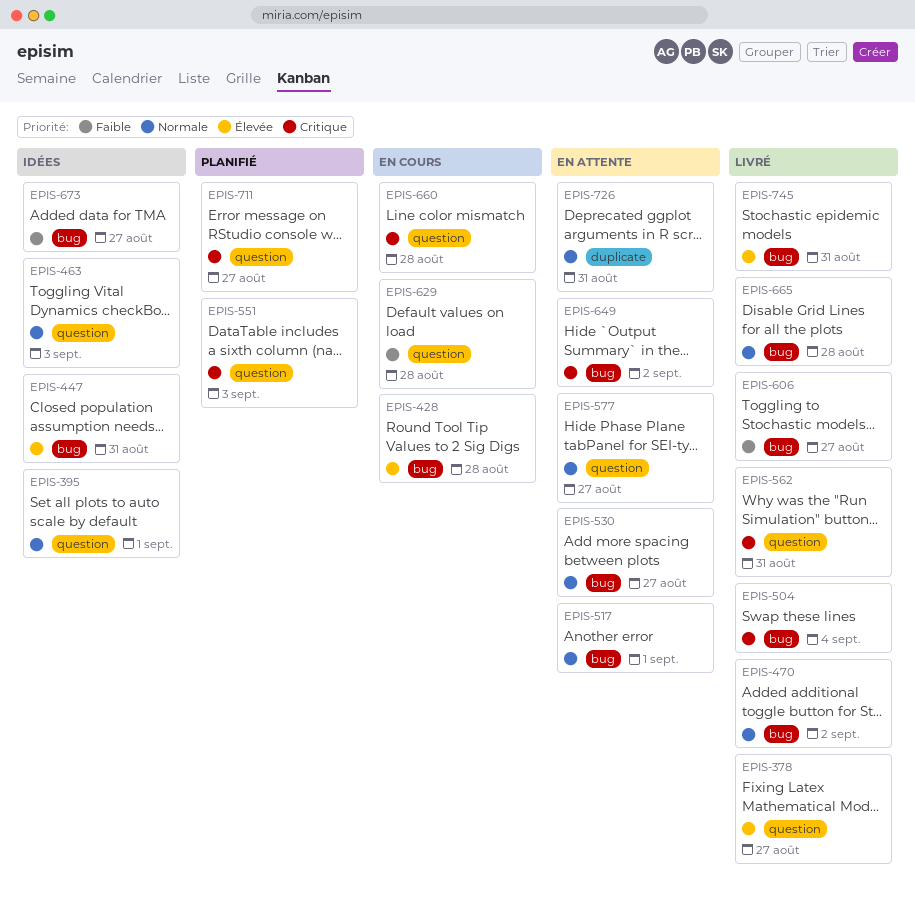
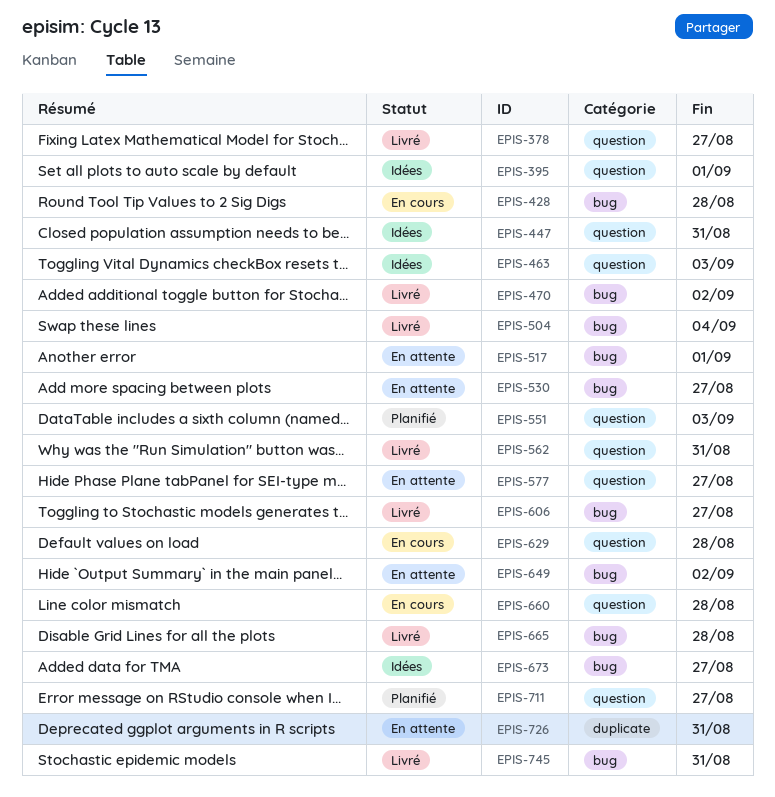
EPIS-447, label: bug -> question

